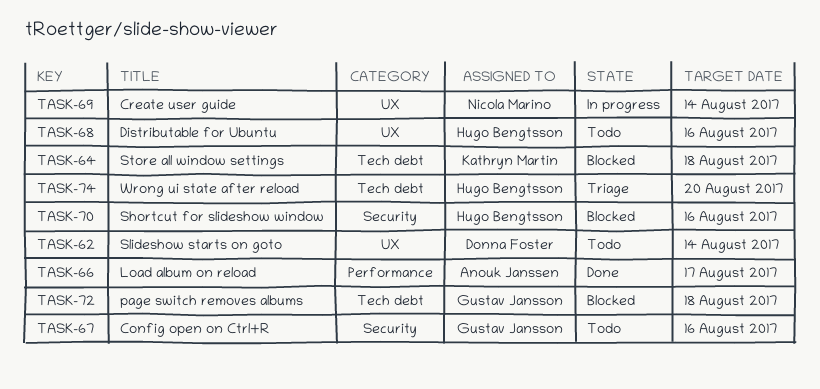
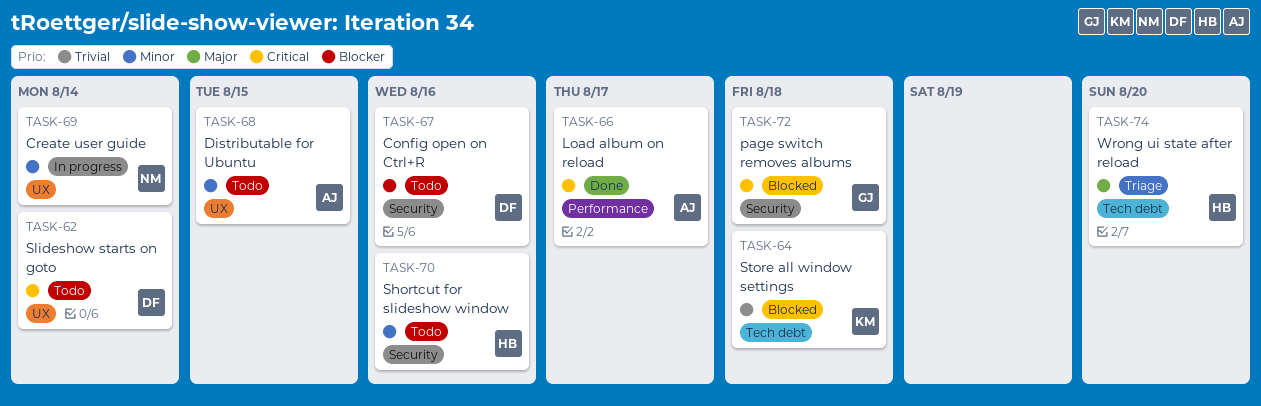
TASK-67, owner: Gustav Jansson -> Donna Foster
TASK-68, owner: Hugo Bengtsson -> Anouk Janssen
TASK-68, due: Aug 16 -> Aug 15
TASK-70, status: Blocked -> Todo
TASK-72, label: Tech debt -> Security

